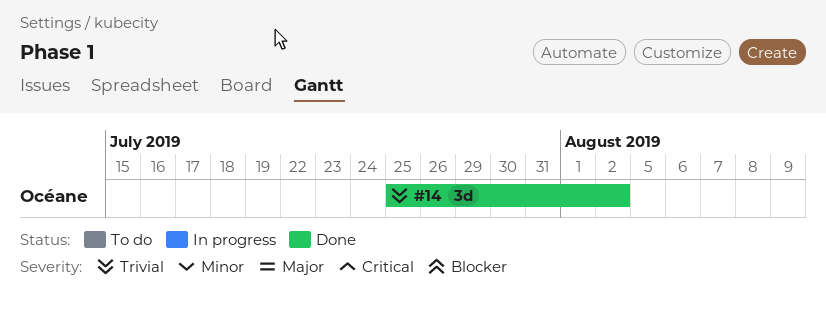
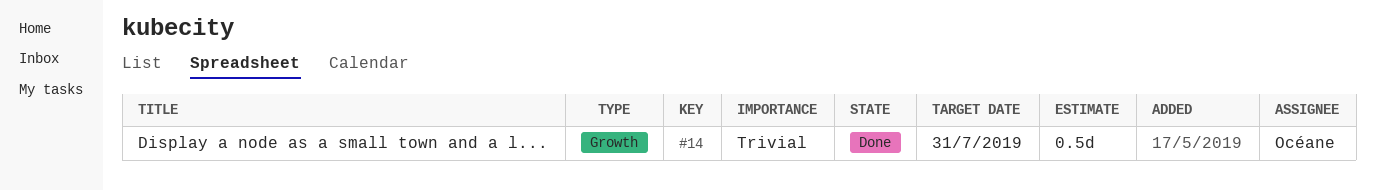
#14, estimate: 3d -> 0.5d
#14, due: Aug 2 -> Jul 31

